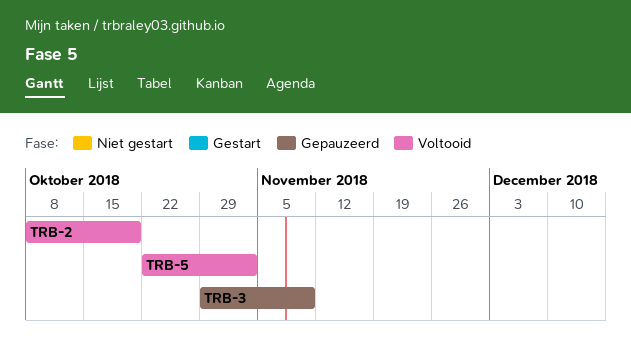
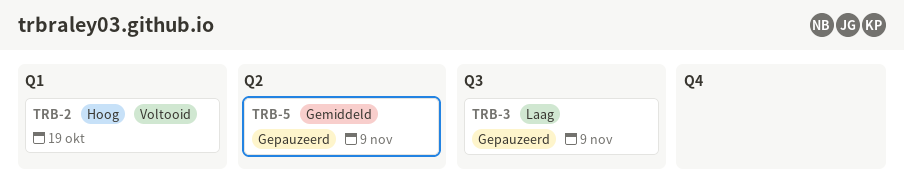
TRB-5, status: Voltooid -> Gepauzeerd
TRB-5, due: Nov 2 -> Nov 9

